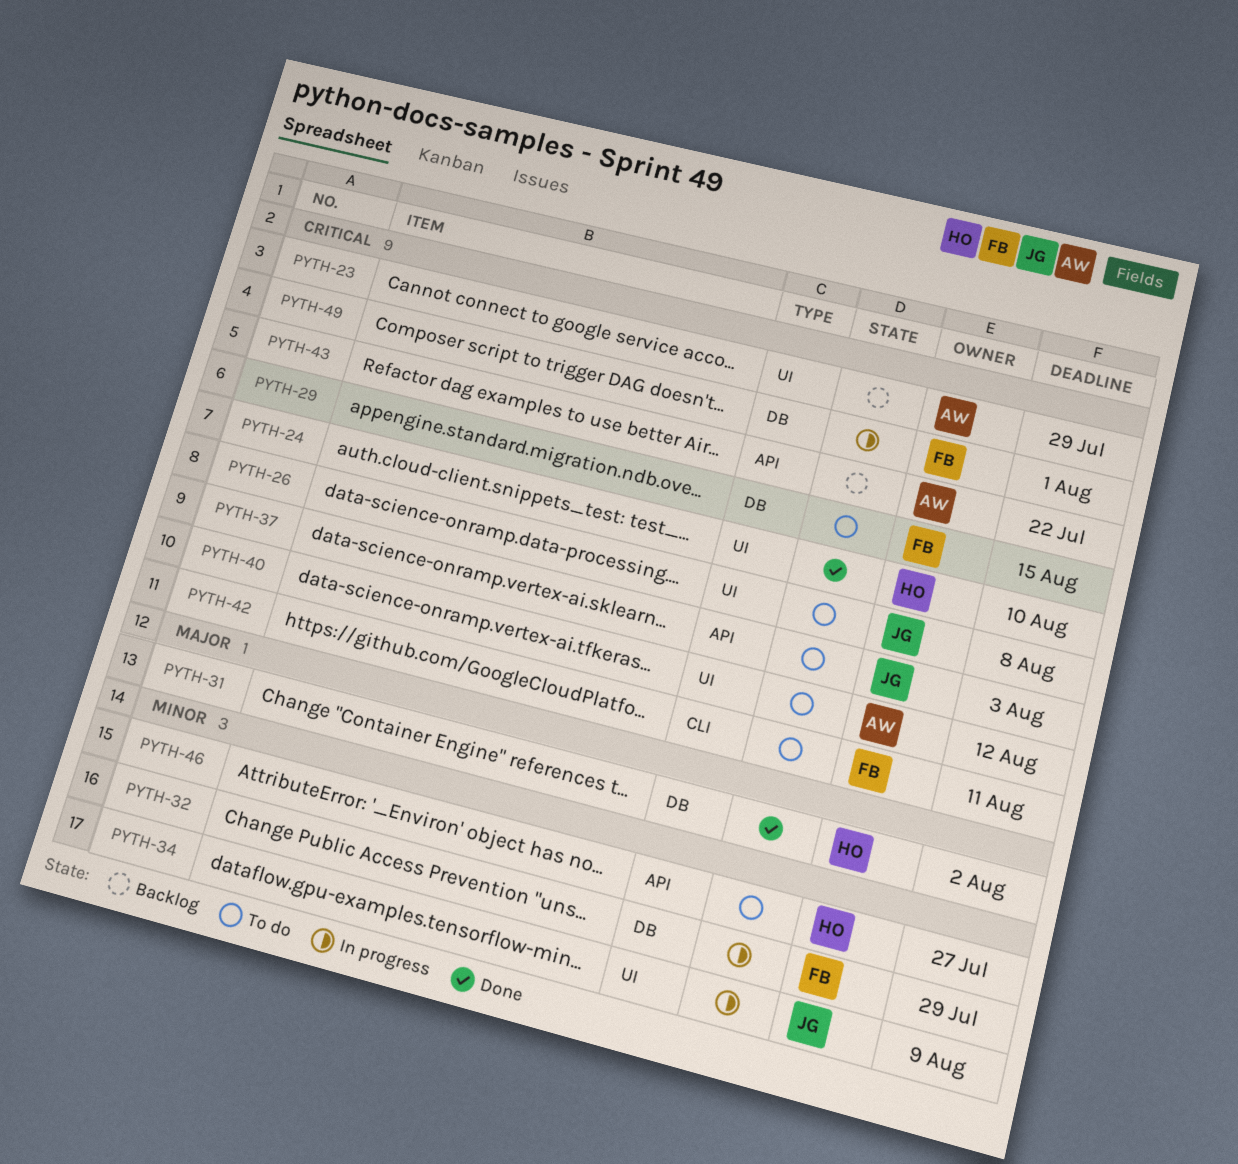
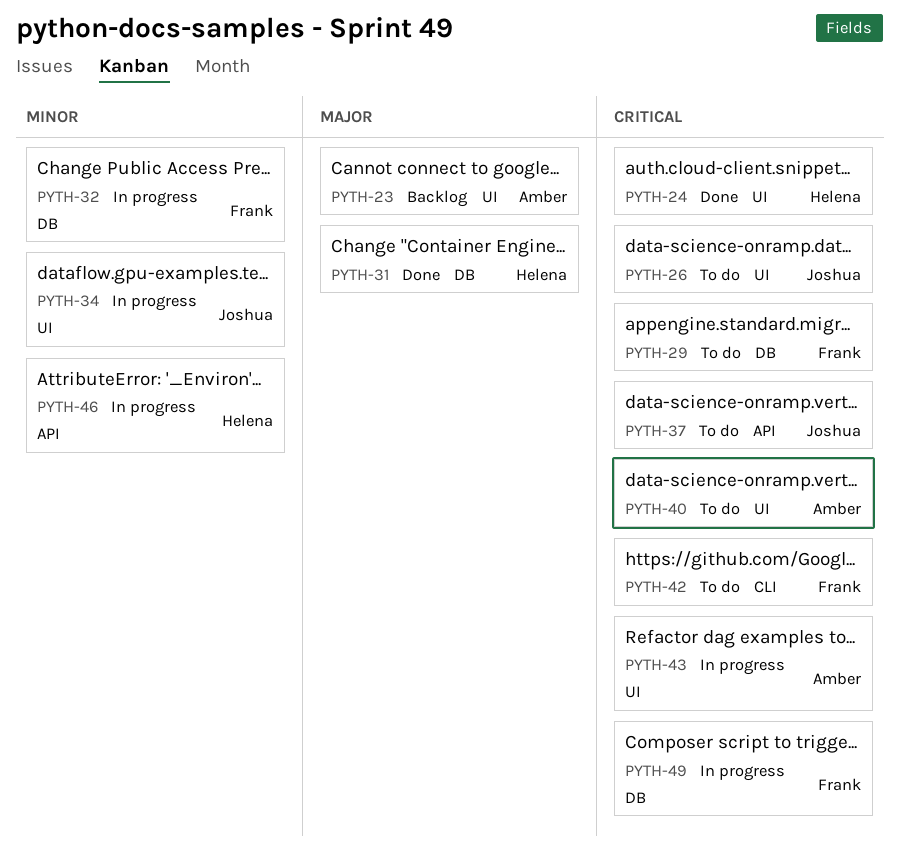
PYTH-23, priority: Critical -> Major
PYTH-43, status: Backlog -> In progress
PYTH-43, label: API -> UI
PYTH-46, status: To do -> In progress

